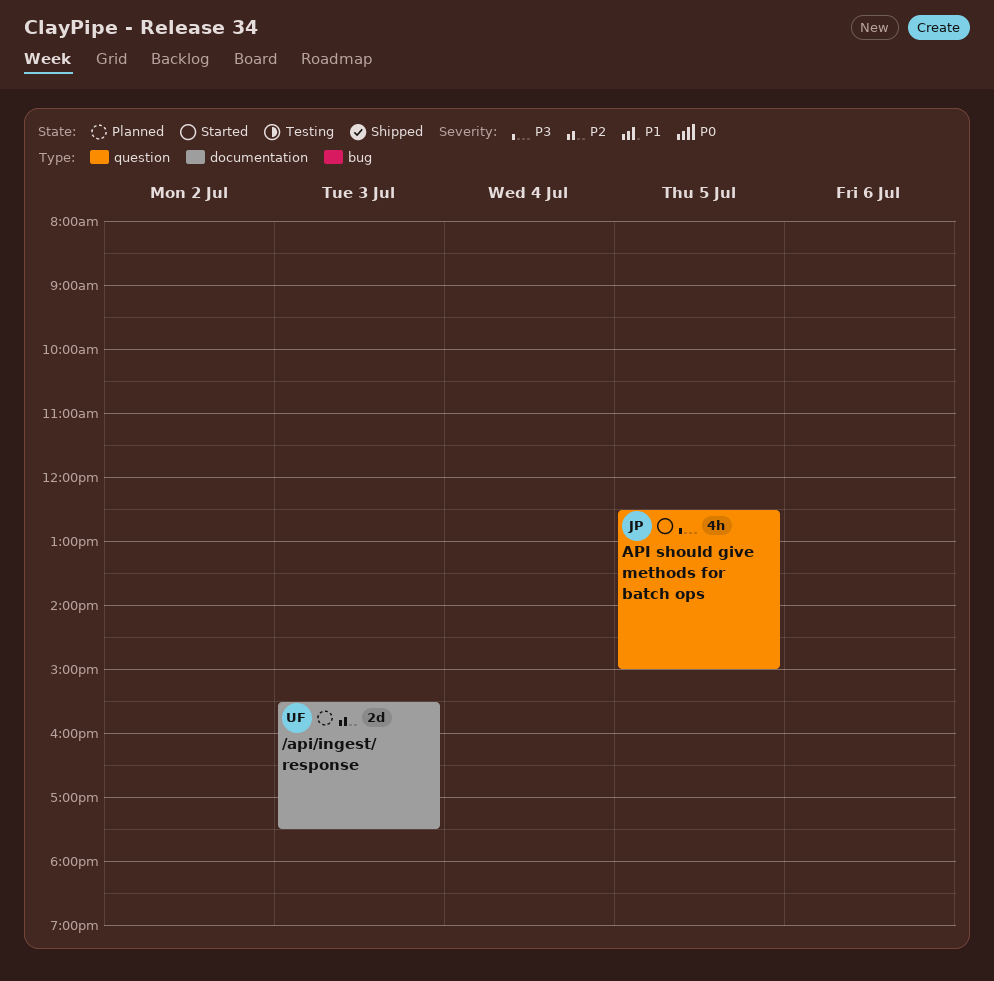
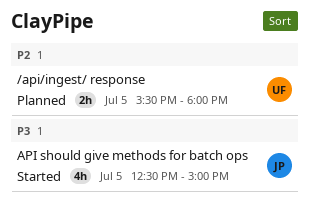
/api/ingest/ response, estimate: 2d -> 2h
/api/ingest/ response, day: Jul 3 -> Jul 5
/api/ingest/ response, ends: 17:30 -> 18:00

